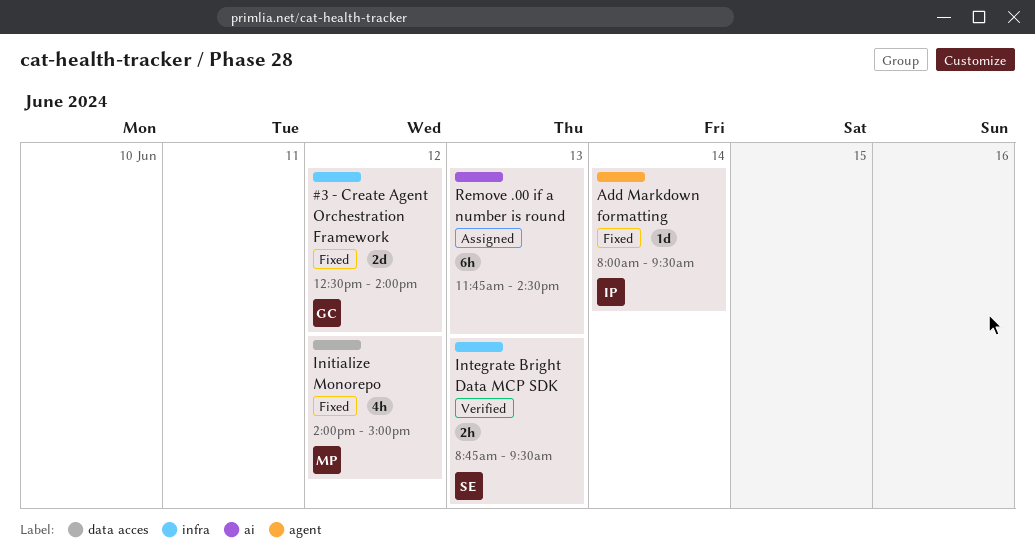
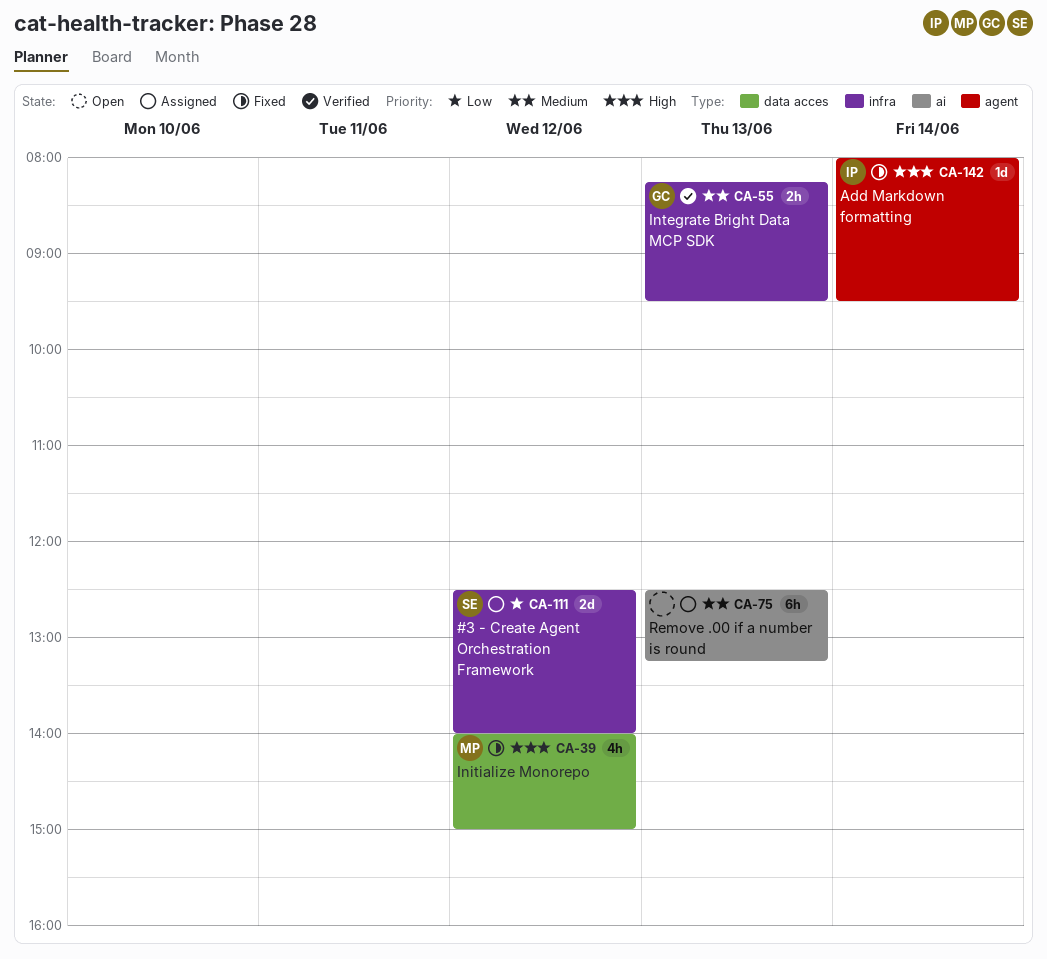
#3 - Create Agent Orchestration Framework, status: Fixed -> Assigned
#3 - Create Agent Orchestration Framework, owner: GC -> SE
Integrate Bright Data MCP SDK, owner: SE -> GC
Integrate Bright Data MCP SDK, begins: 08:45 -> 08:15
Remove .00 if a number is round, begins: 11:45 -> 12:30
Remove .00 if a number is round, ends: 14:30 -> 13:15

